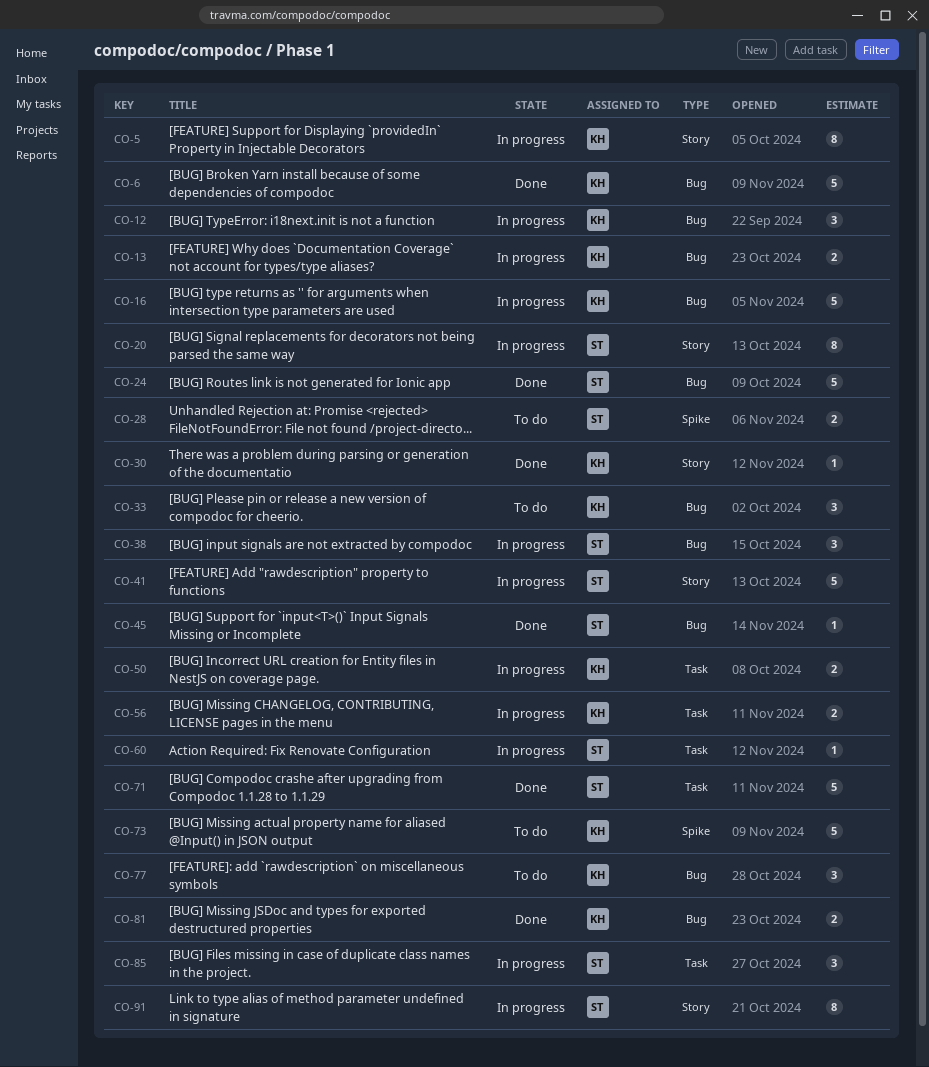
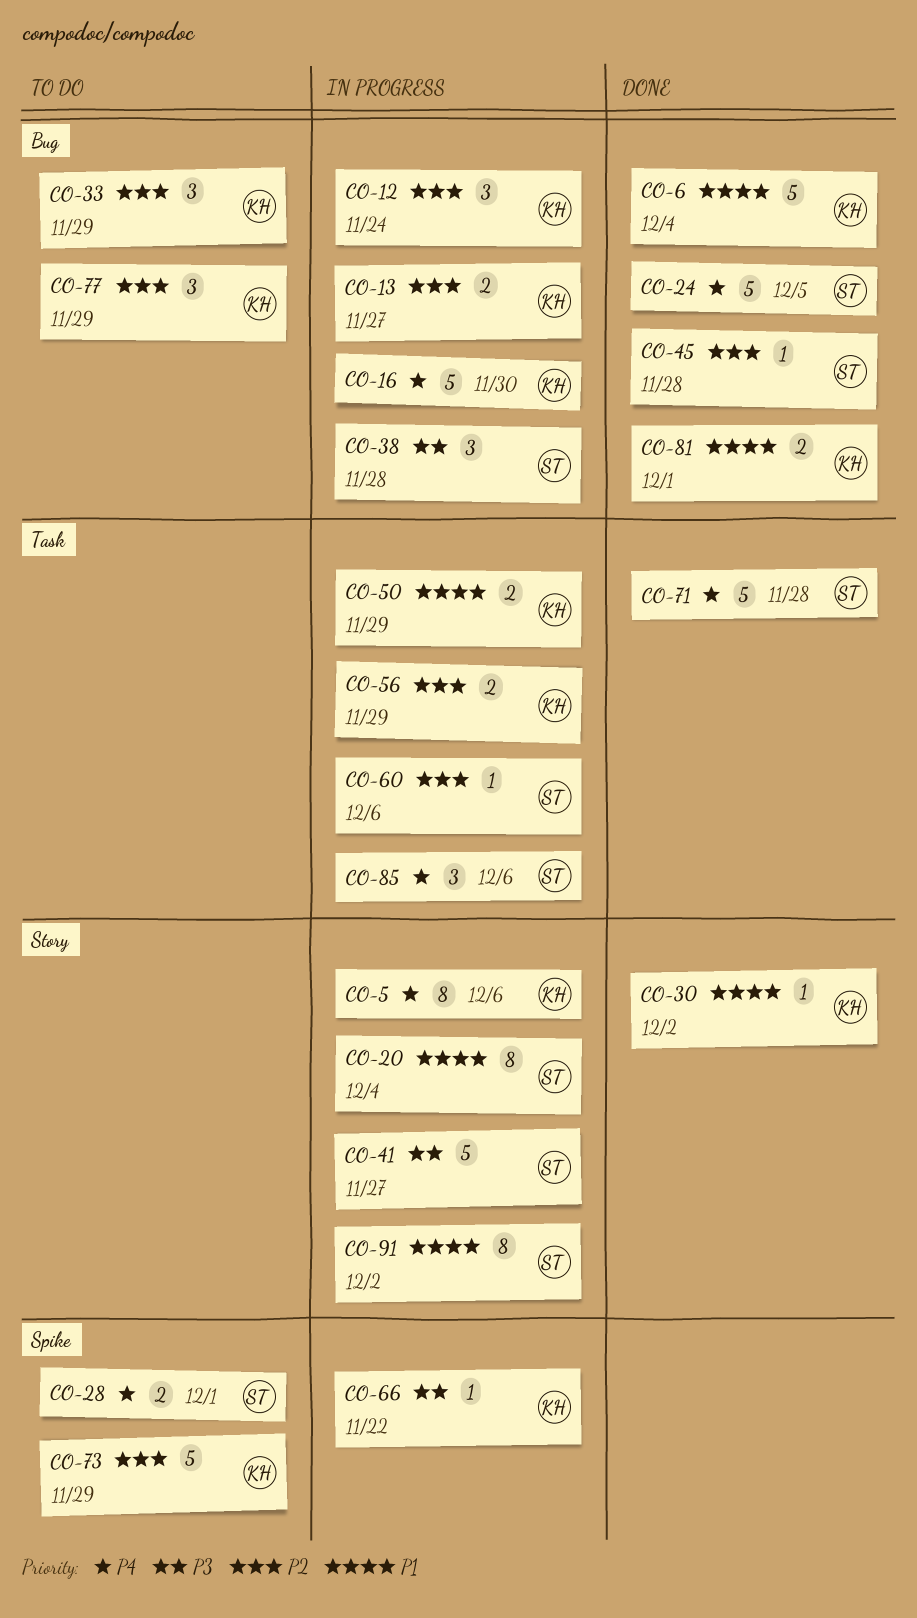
CO-66: none -> present

